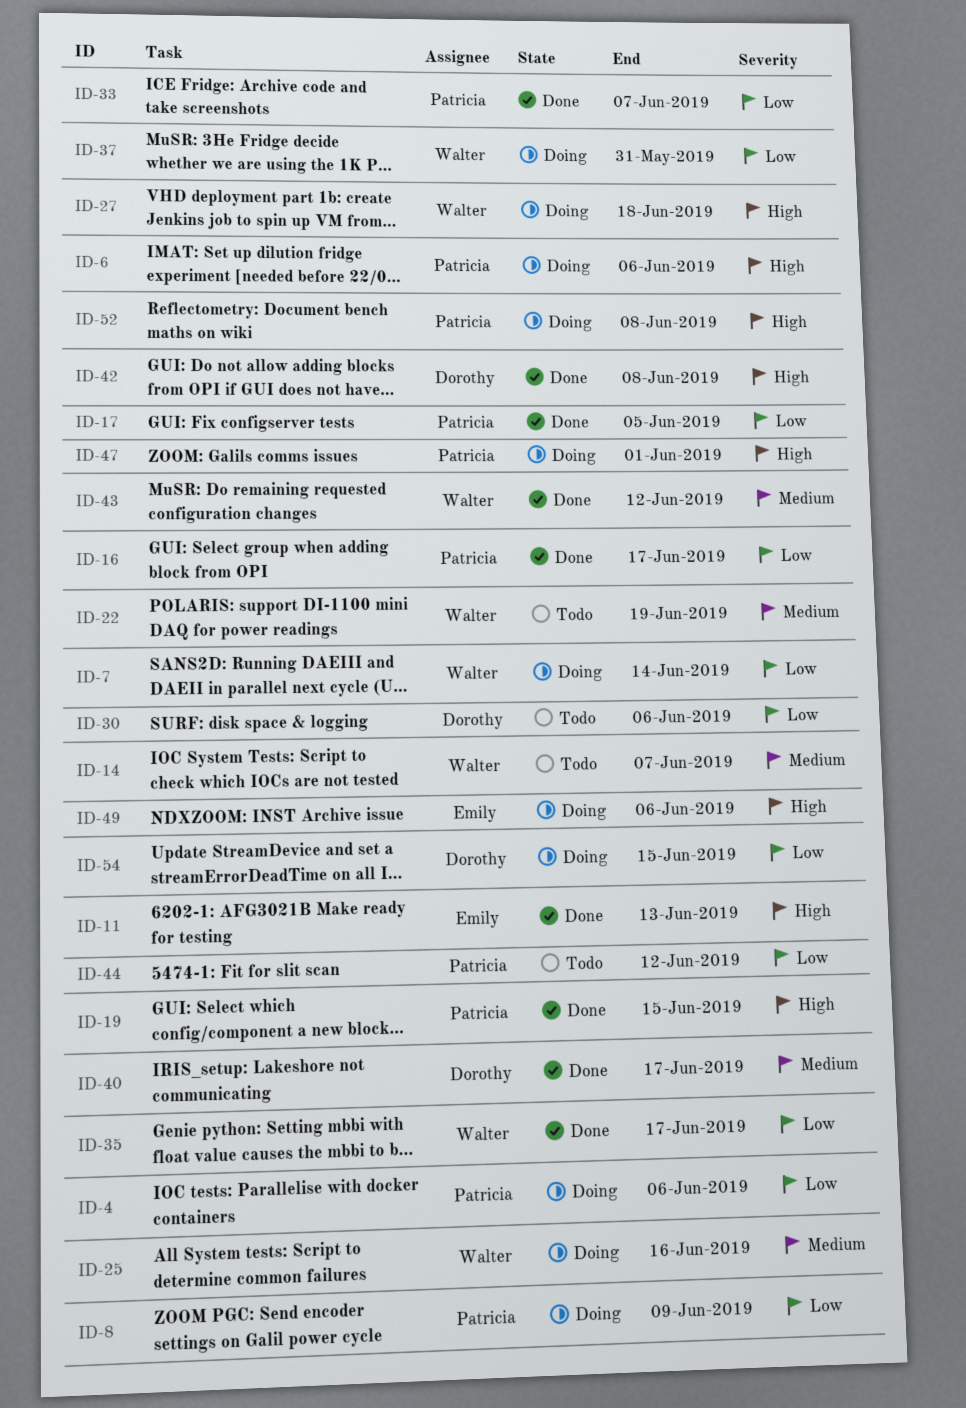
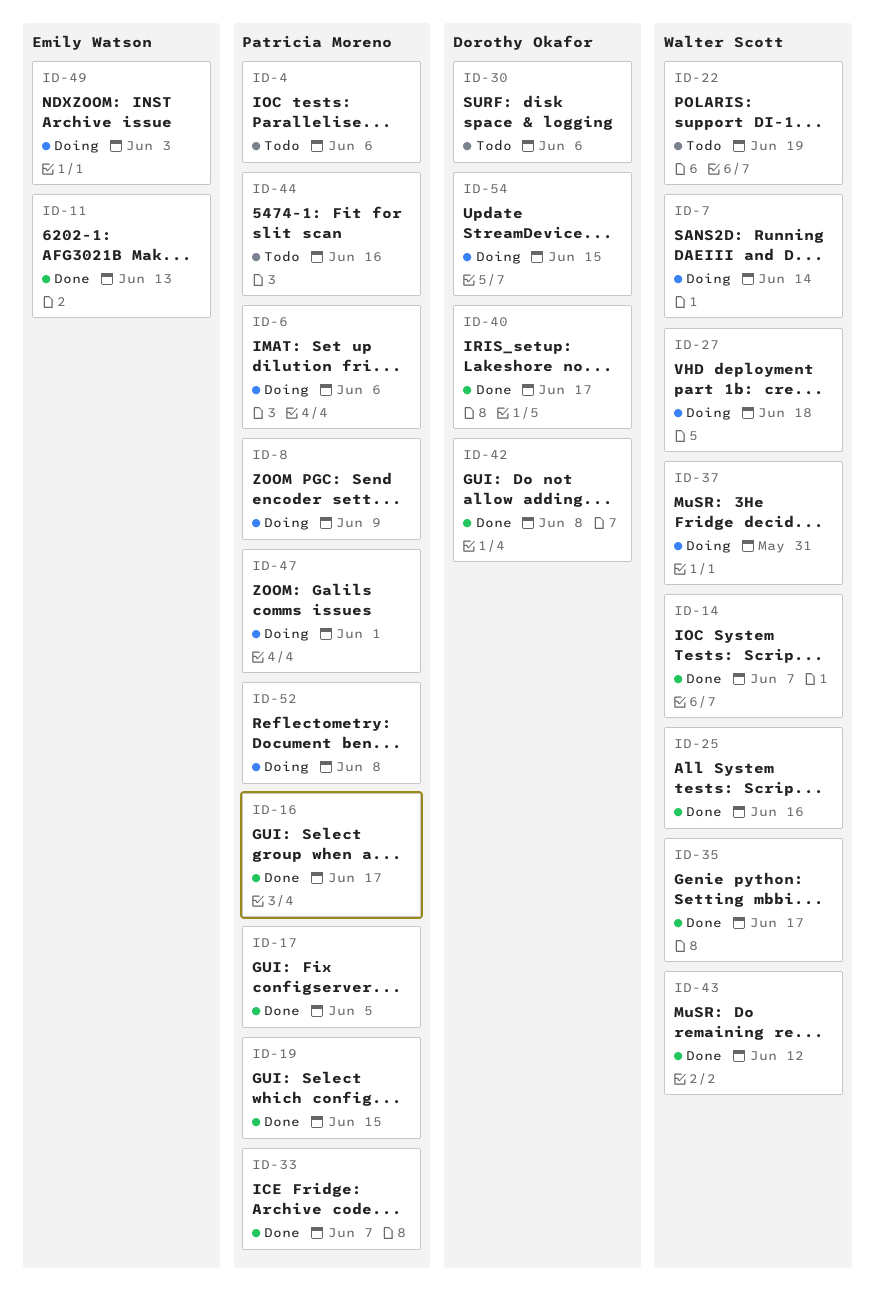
ID-4, status: Doing -> Todo
ID-14, status: Todo -> Done
ID-25, status: Doing -> Done
ID-44, due: Jun 12 -> Jun 16
ID-49, due: Jun 6 -> Jun 3

